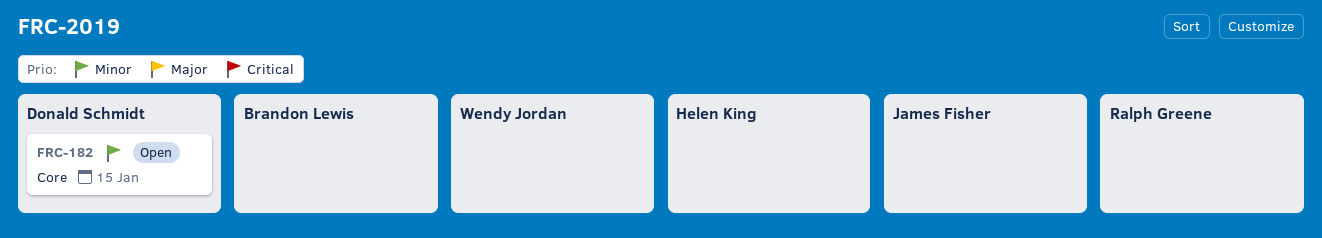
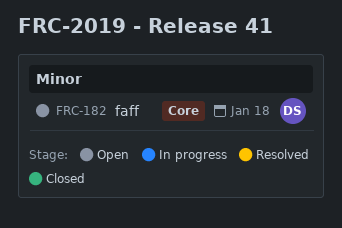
FRC-182, due: Jan 15 -> Jan 18

